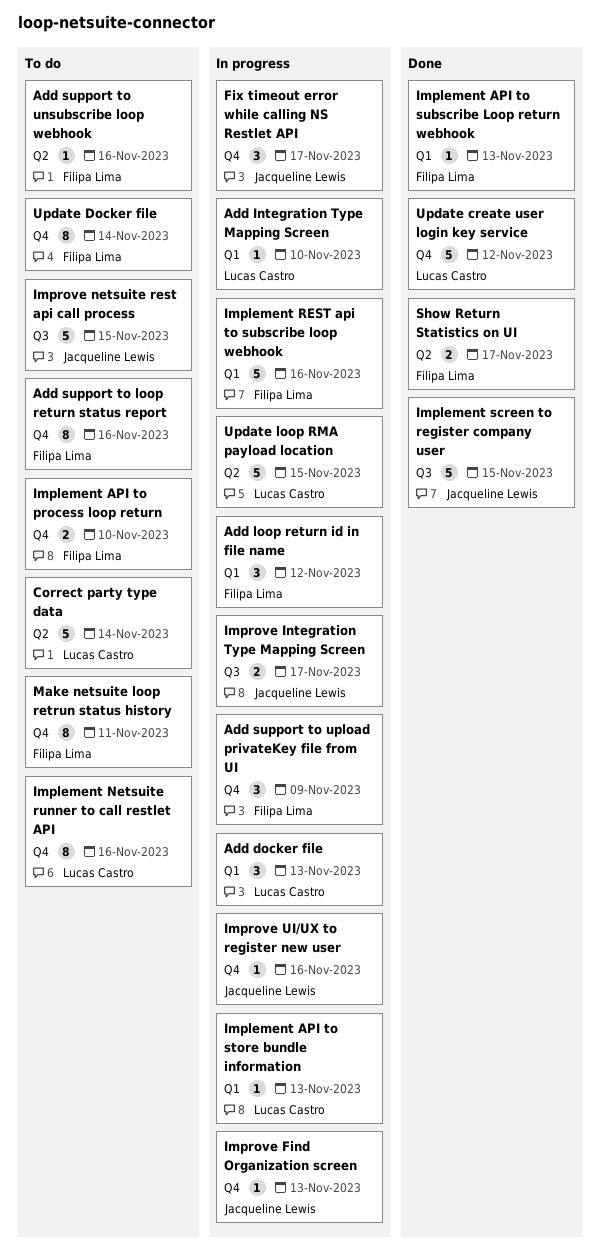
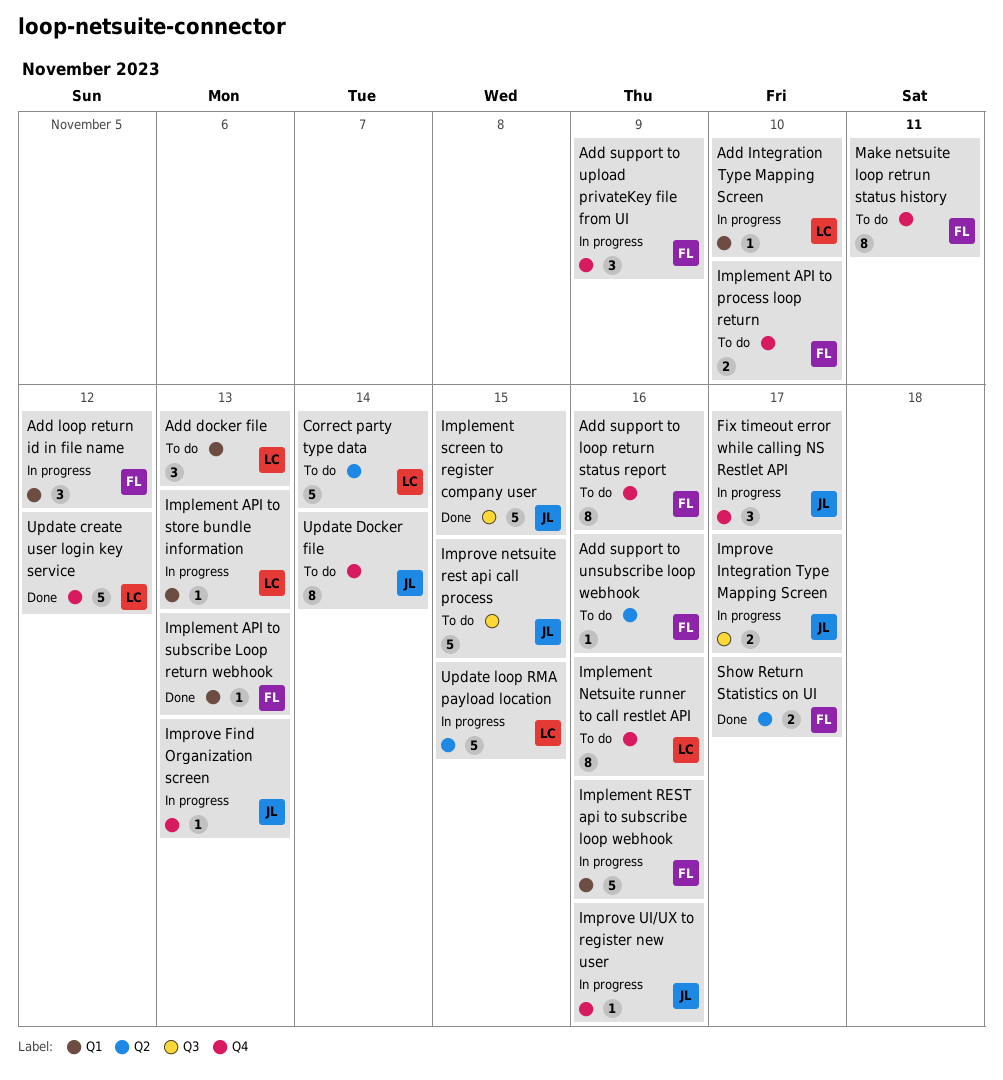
Add docker file, status: In progress -> To do
Update Docker file, owner: Filipa Lima -> Jacqueline Lewis

